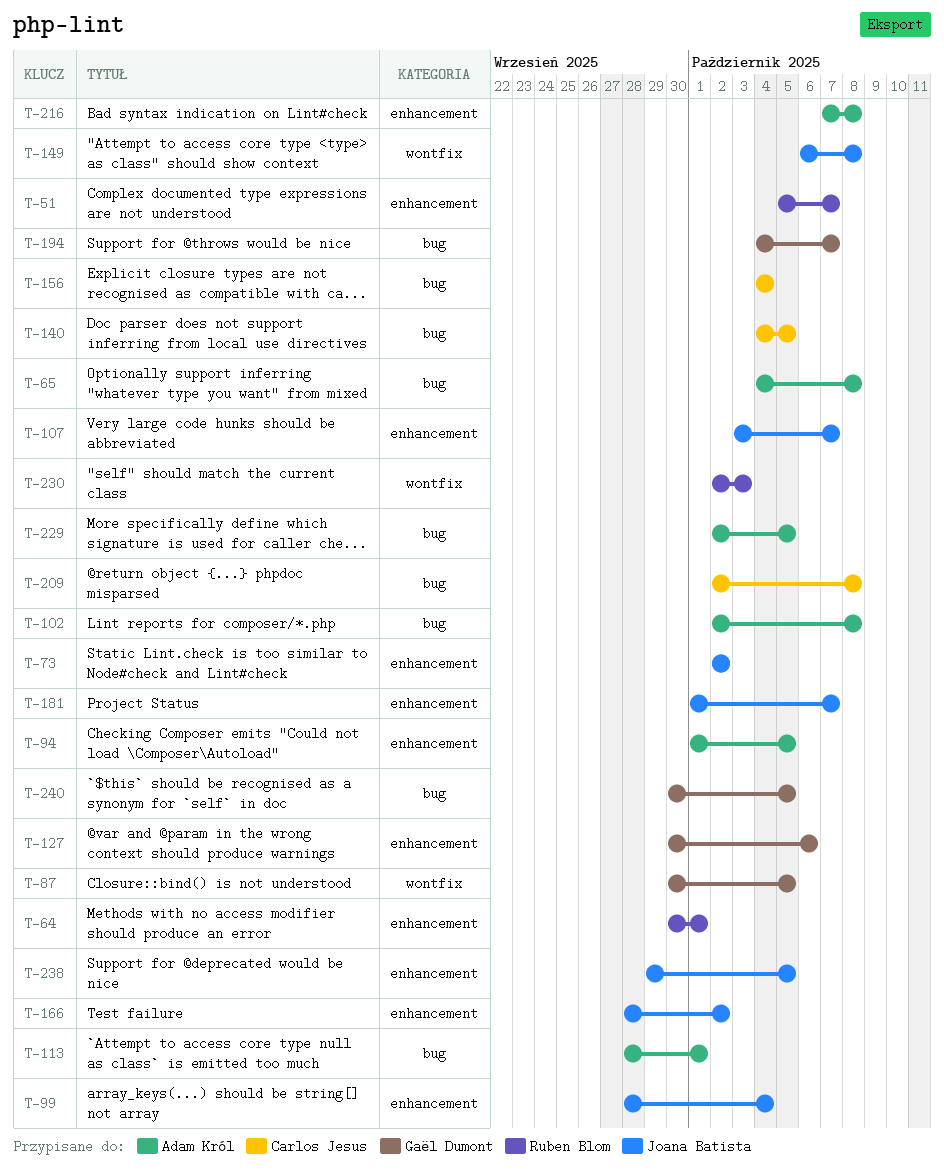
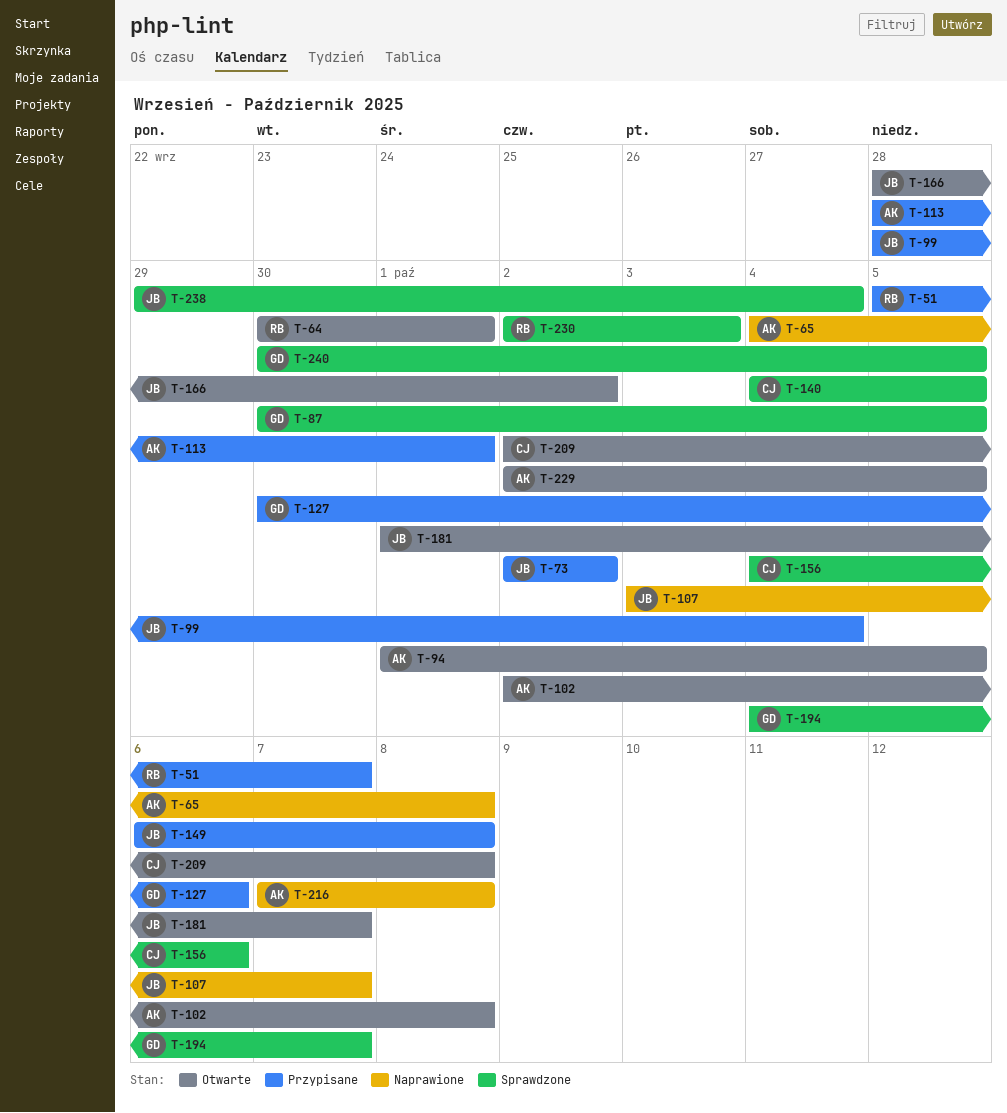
T-156, due: Oct 4 -> Oct 6
T-238, due: Oct 5 -> Oct 4

